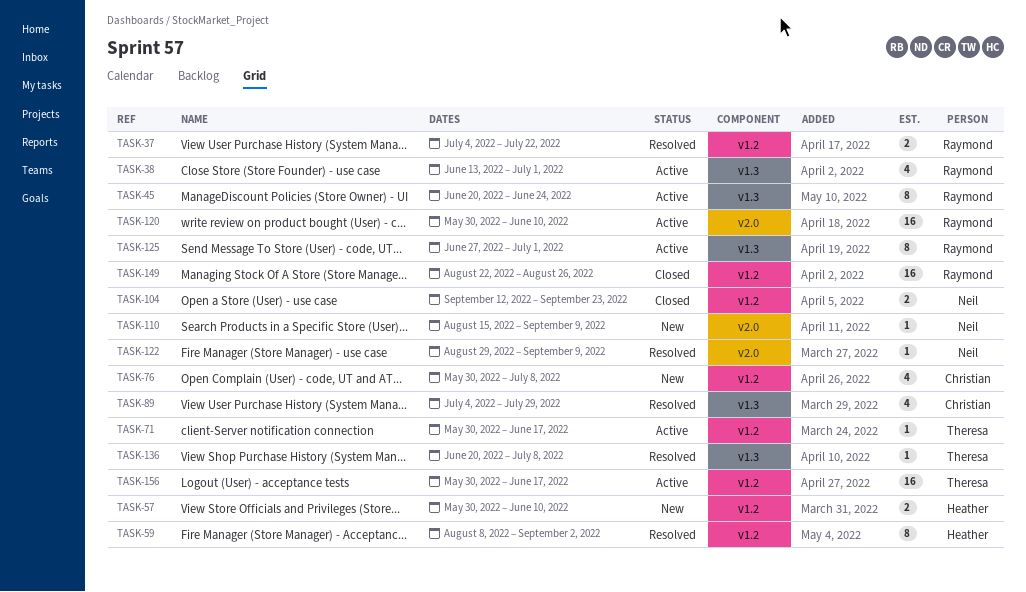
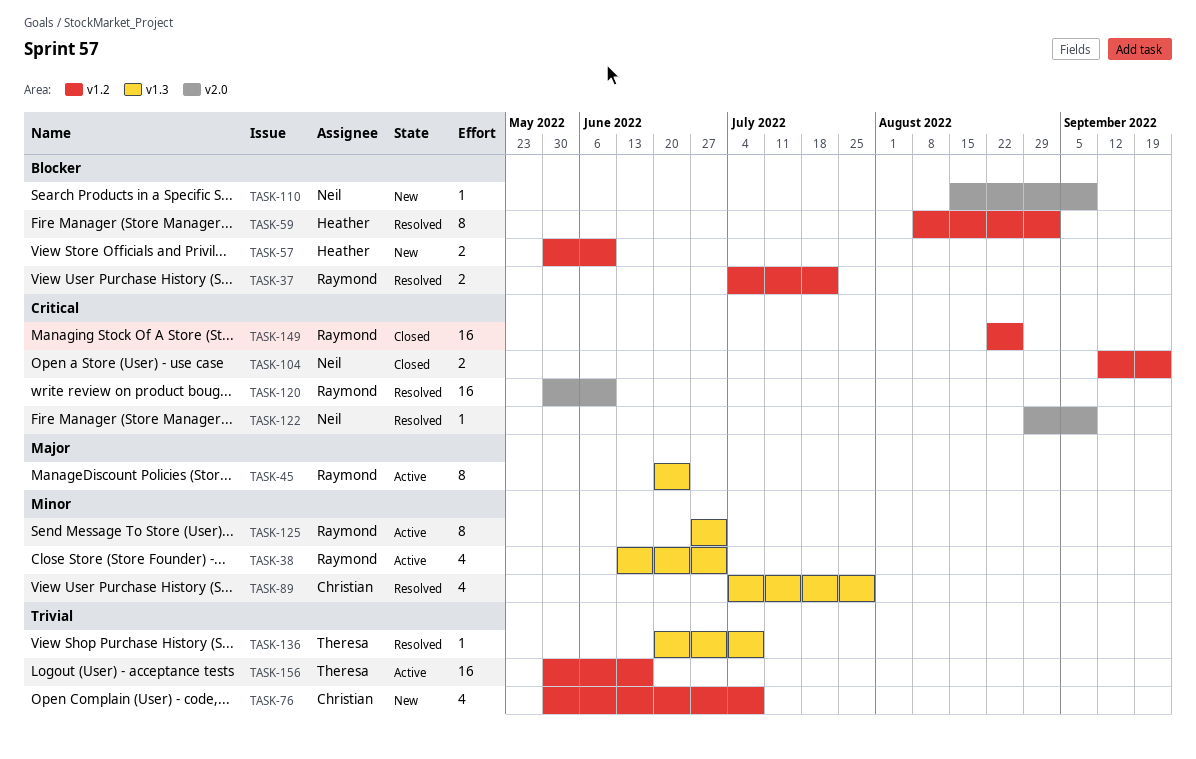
TASK-71: present -> none
TASK-120, status: Active -> Resolved

